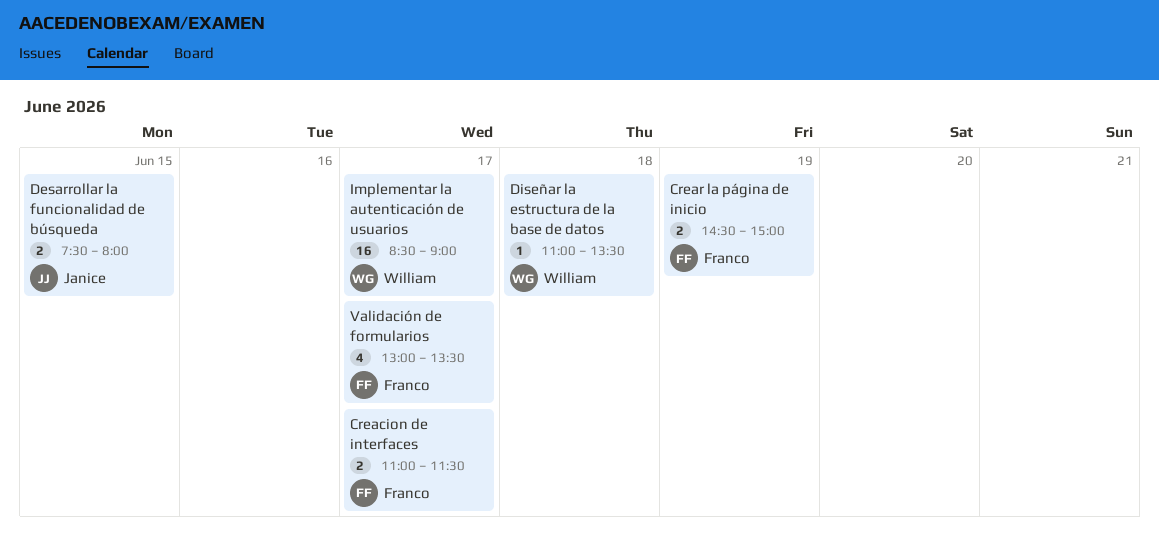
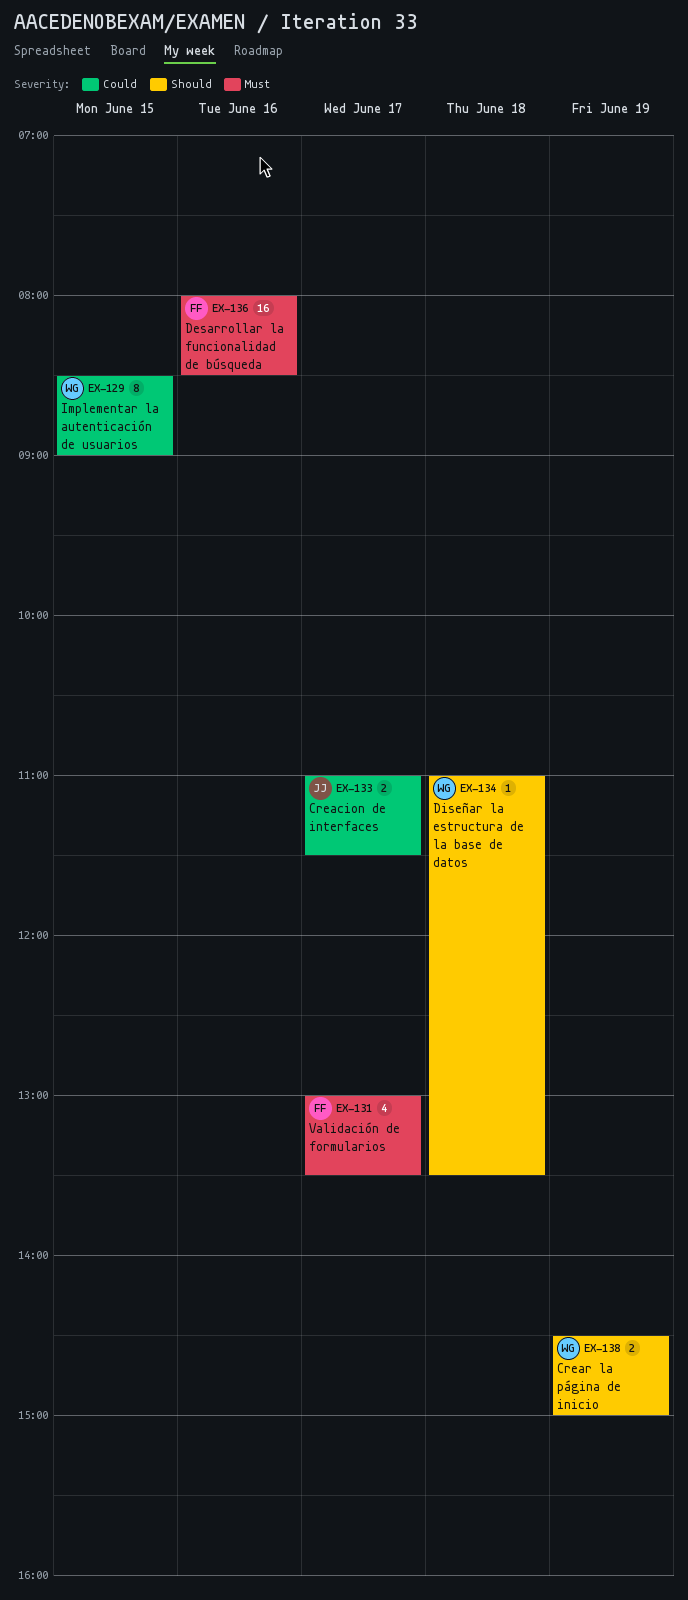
Creacion de interfaces, owner: Franco -> Janice
Crear la página de inicio, owner: Franco -> William
Desarrollar la funcionalidad de búsqueda, owner: Janice -> Franco
Desarrollar la funcionalidad de búsqueda, estimate: 2 -> 16
Desarrollar la funcionalidad de búsqueda, day: Jun 15 -> Jun 16
Desarrollar la funcionalidad de búsqueda, begins: 07:30 -> 08:00
Desarrollar la funcionalidad de búsqueda, ends: 08:00 -> 08:30
Implementar la autenticación de usuarios, estimate: 16 -> 8
Implementar la autenticación de usuarios, day: Jun 17 -> Jun 15

